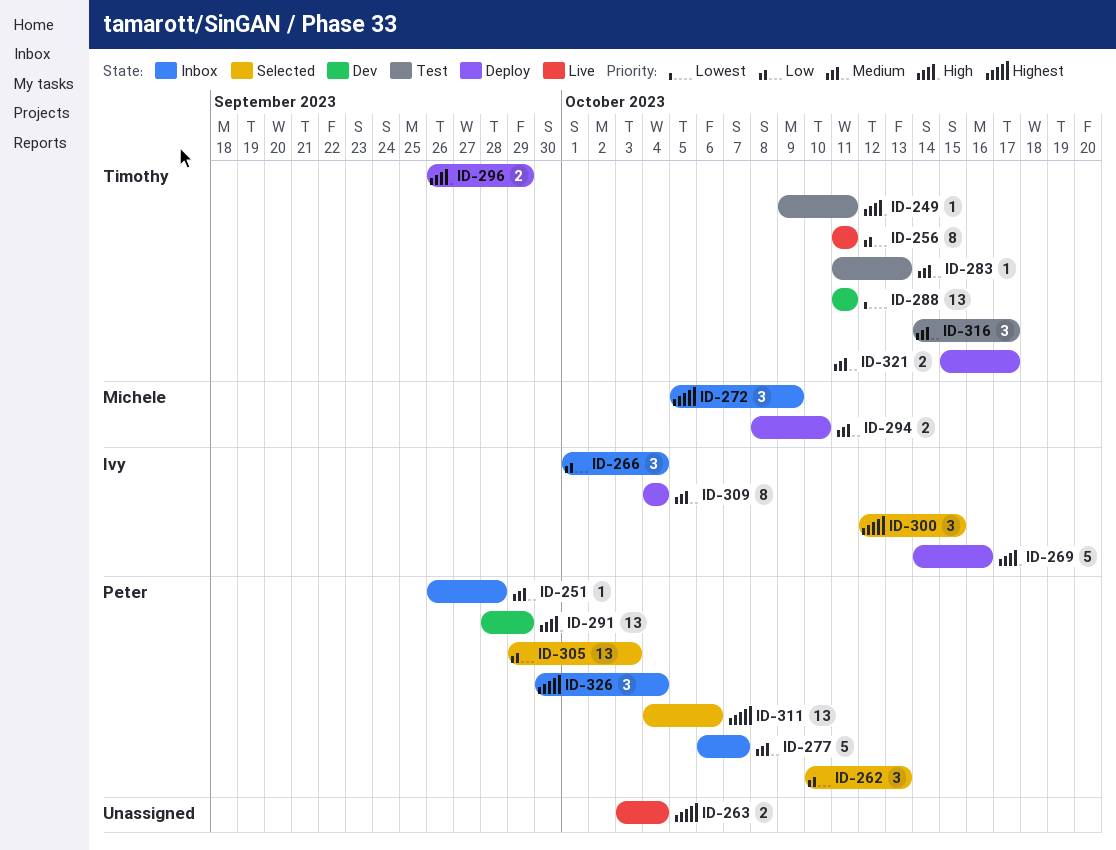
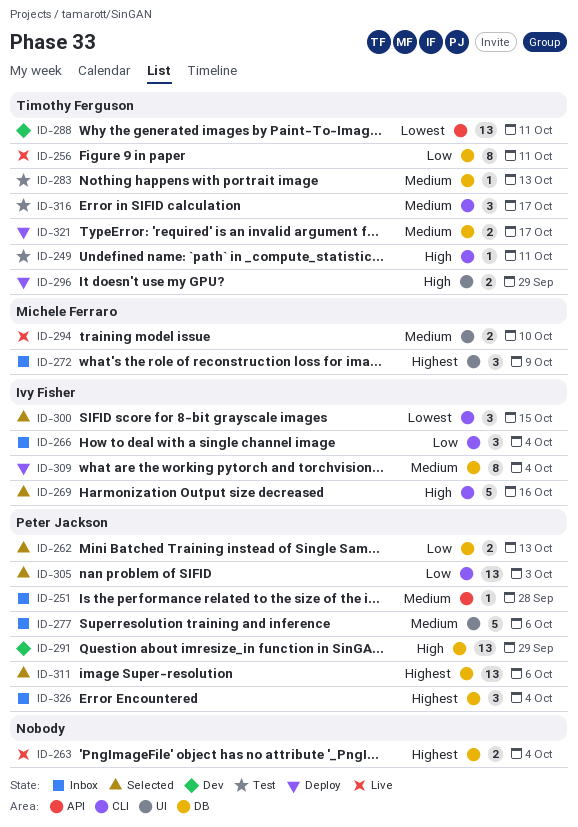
ID-262, estimate: 3 -> 2
ID-269, status: Deploy -> Selected
ID-277, due: Oct 7 -> Oct 6
ID-294, status: Deploy -> Live
ID-300, priority: Highest -> Lowest

